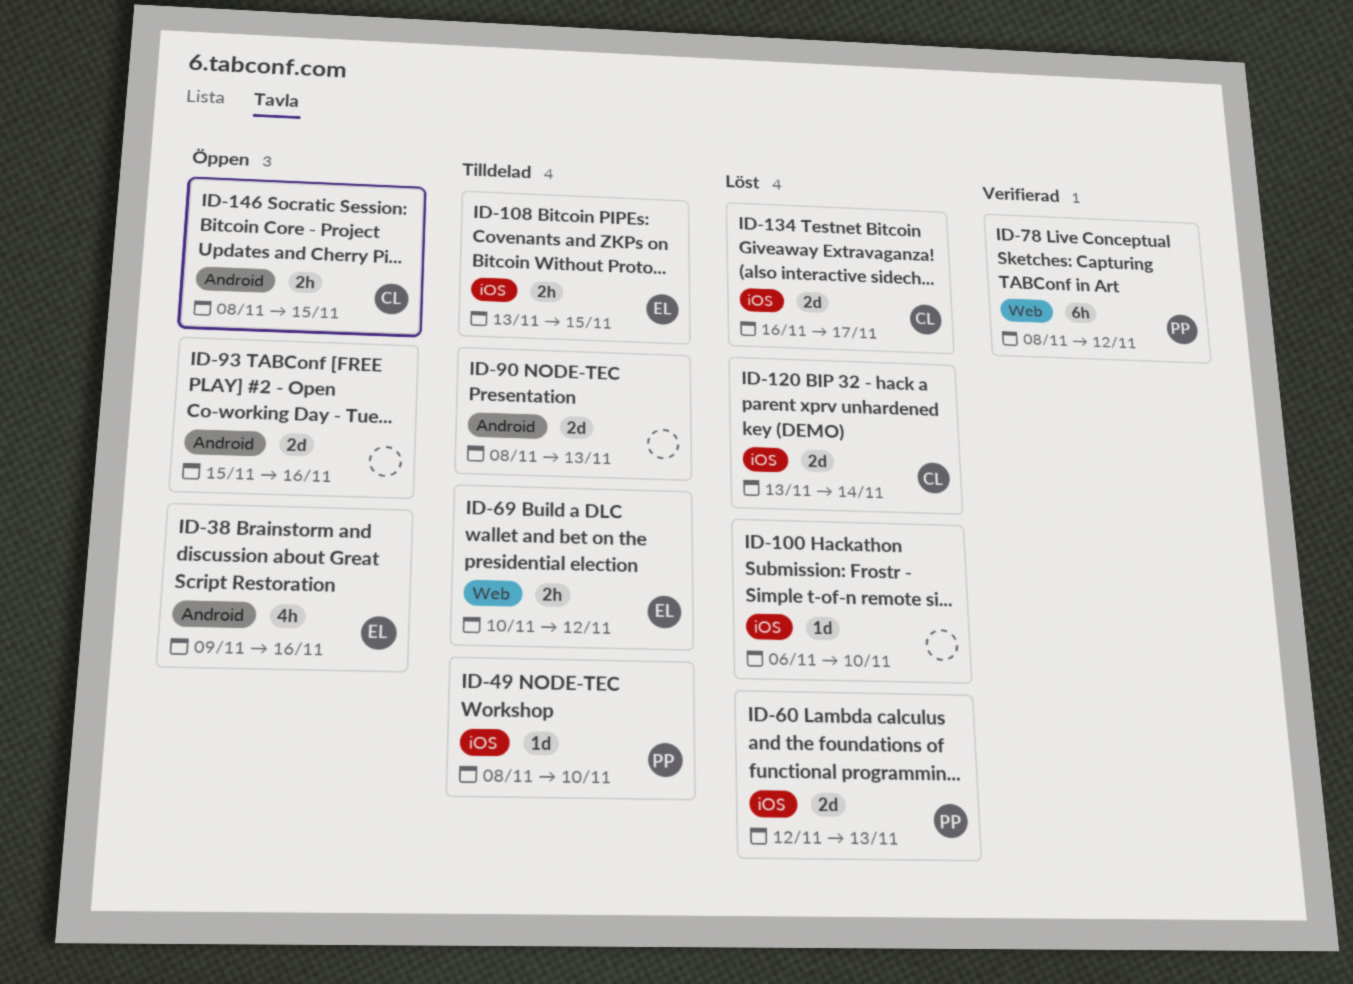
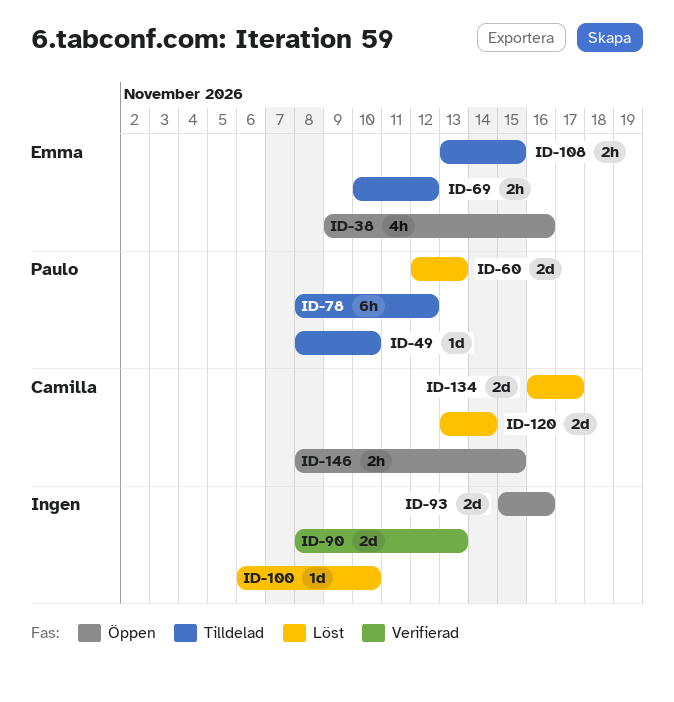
ID-78, status: Verifierad -> Tilldelad
ID-90, status: Tilldelad -> Verifierad

